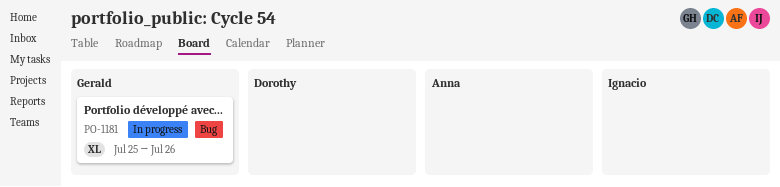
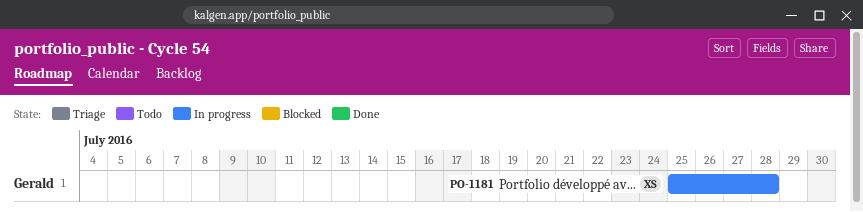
PO-1181, estimate: XL -> XS
PO-1181, due: Jul 26 -> Jul 28

